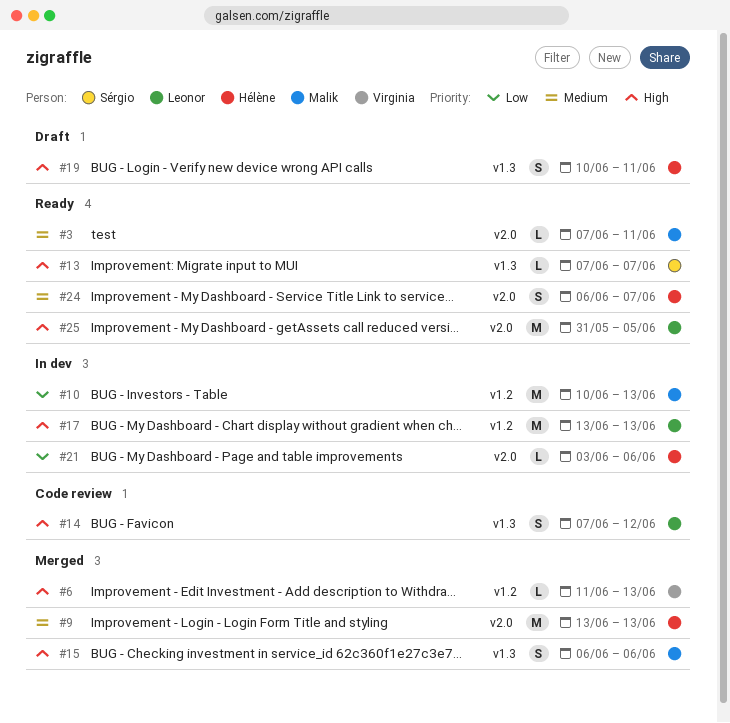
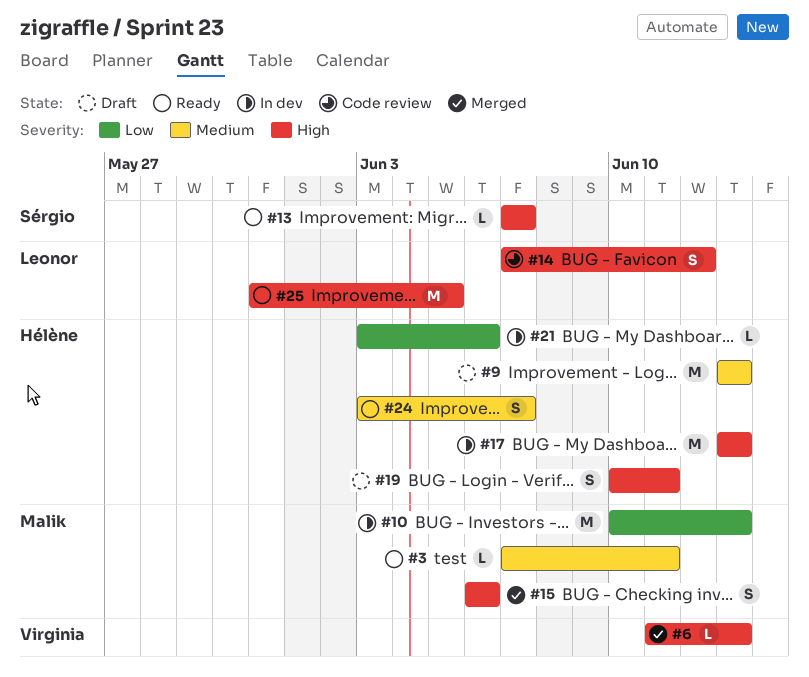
#9, status: Merged -> Draft
#17, owner: Leonor -> Hélène
#24, start: Jun 6 -> Jun 3

